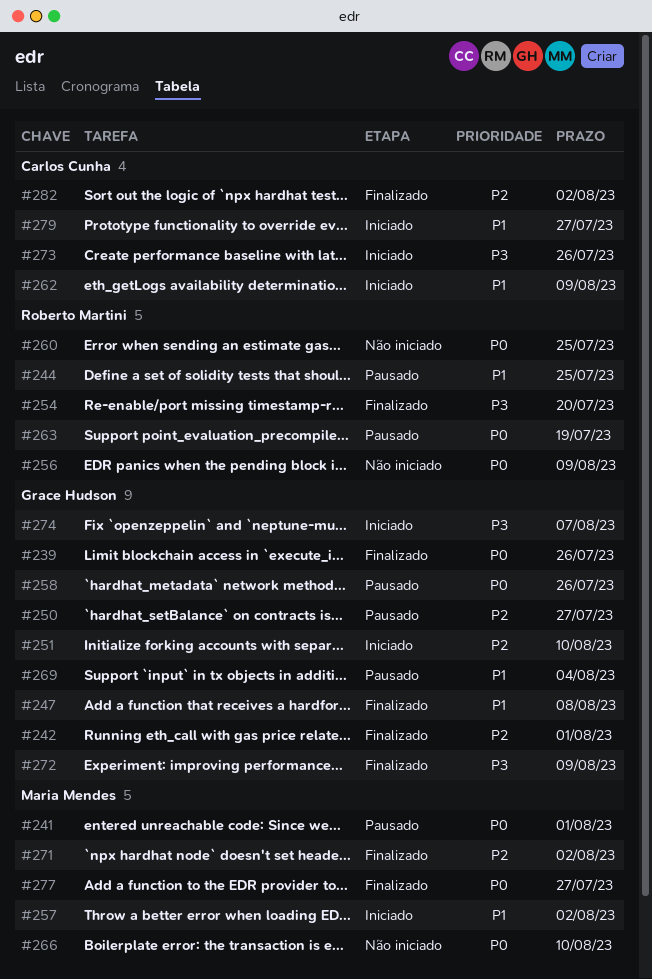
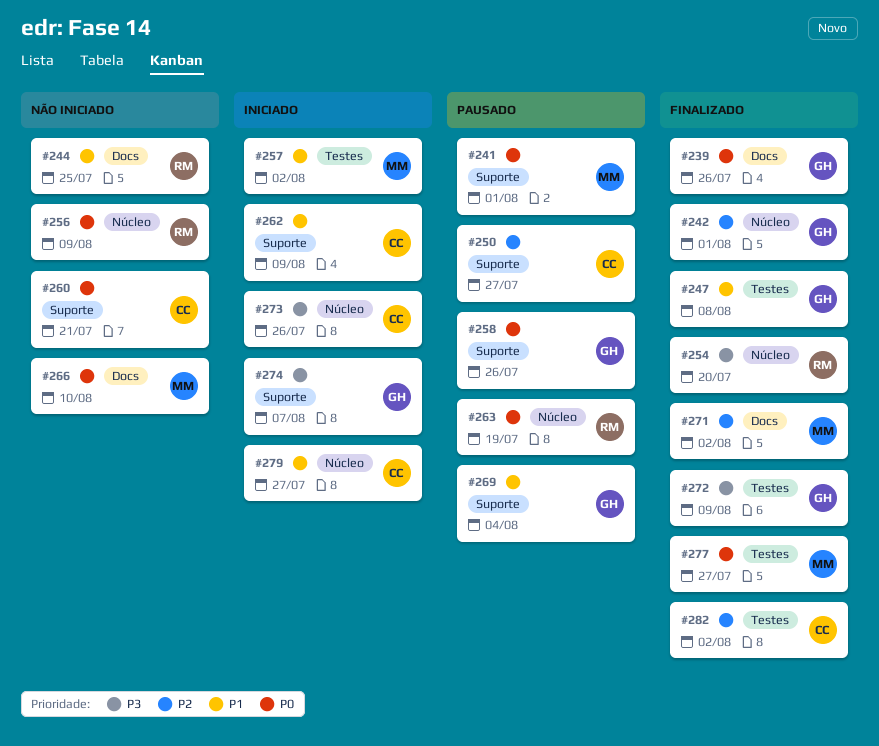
#244, status: Pausado -> Não iniciado
#250, owner: Grace Hudson -> Carlos Cunha
#251: present -> none
#260, owner: Roberto Martini -> Carlos Cunha
#260, due: Jul 25 -> Jul 21

